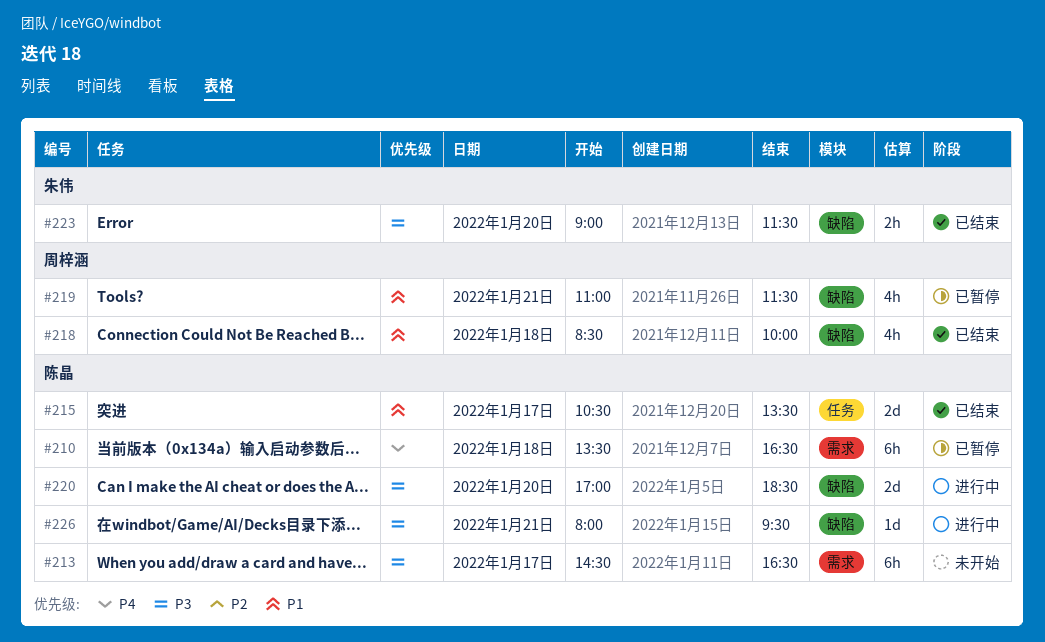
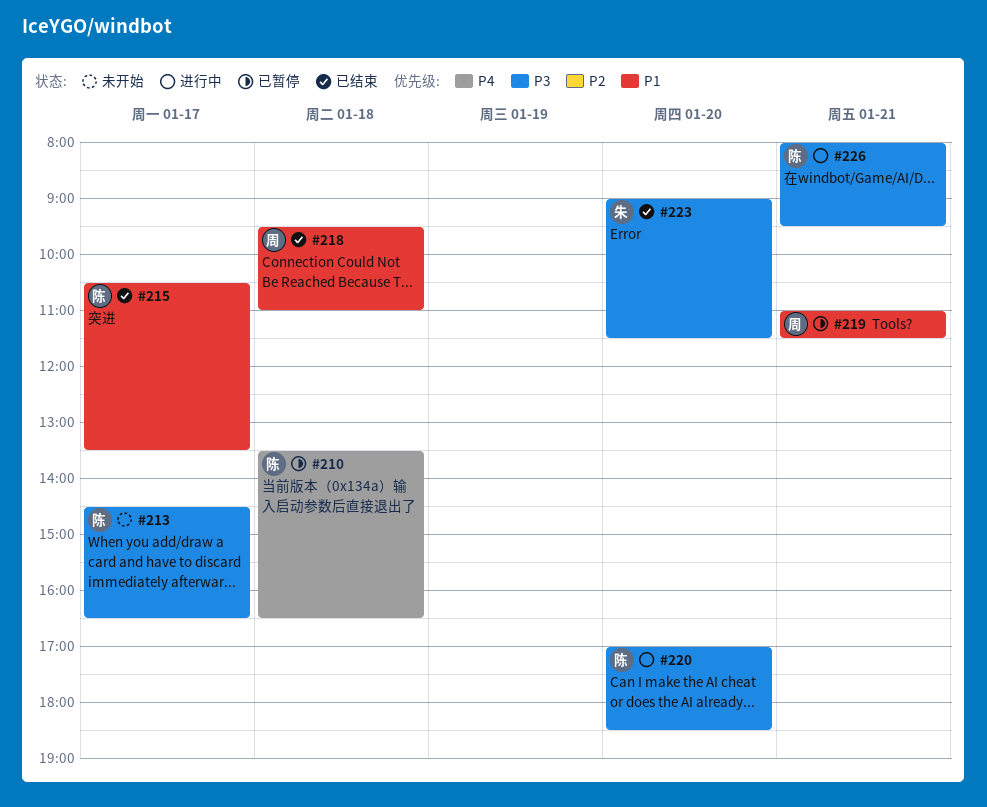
#218, begins: 08:30 -> 09:30
#218, ends: 10:00 -> 11:00

